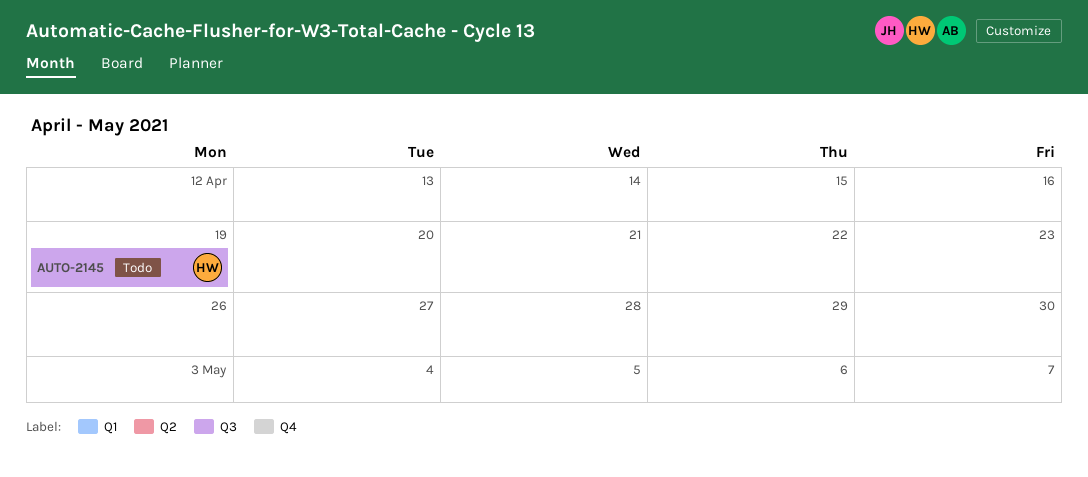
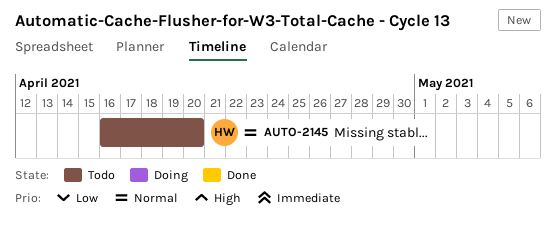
AUTO-2145, due: Apr 19 -> Apr 20

